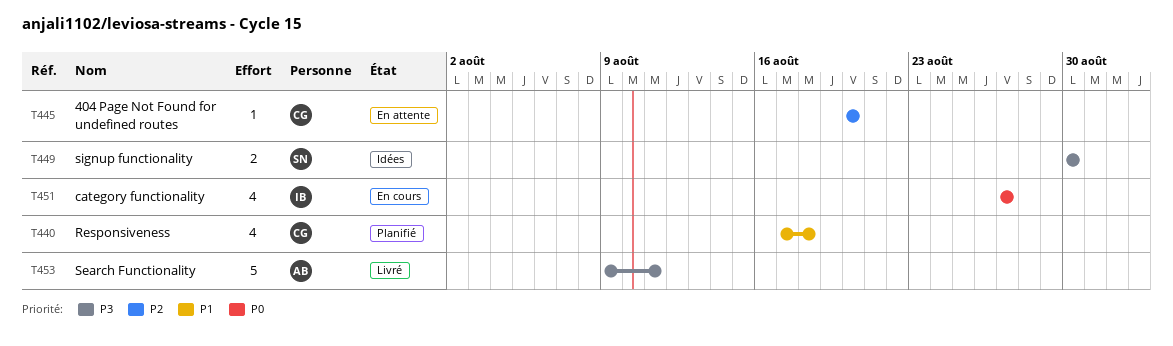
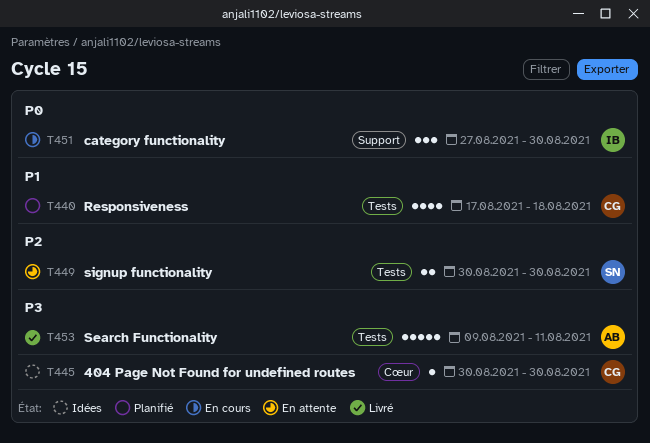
T445, status: En attente -> Idées
T445, priority: P2 -> P3
T445, start: Aug 20 -> Aug 30
T445, due: Aug 20 -> Aug 30
T449, status: Idées -> En attente
T449, priority: P3 -> P2
T451, estimate: 4 -> 3
T451, due: Aug 27 -> Aug 30

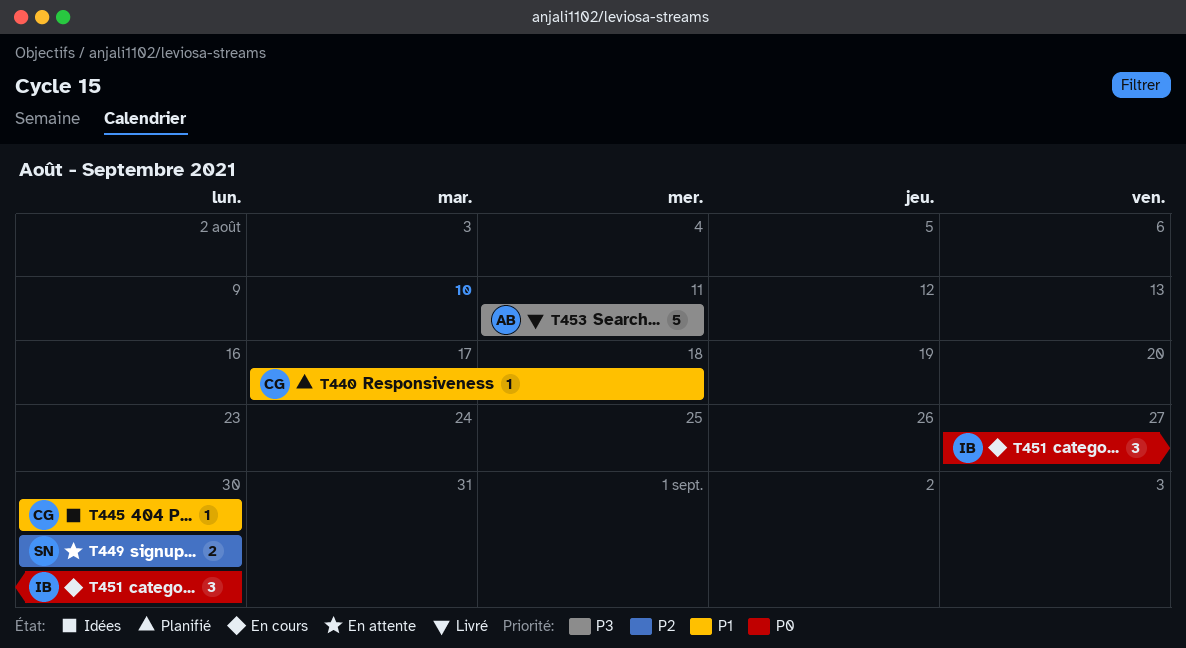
T440, estimate: 4 -> 1
T445, priority: P3 -> P1
T453, start: Aug 9 -> Aug 11

